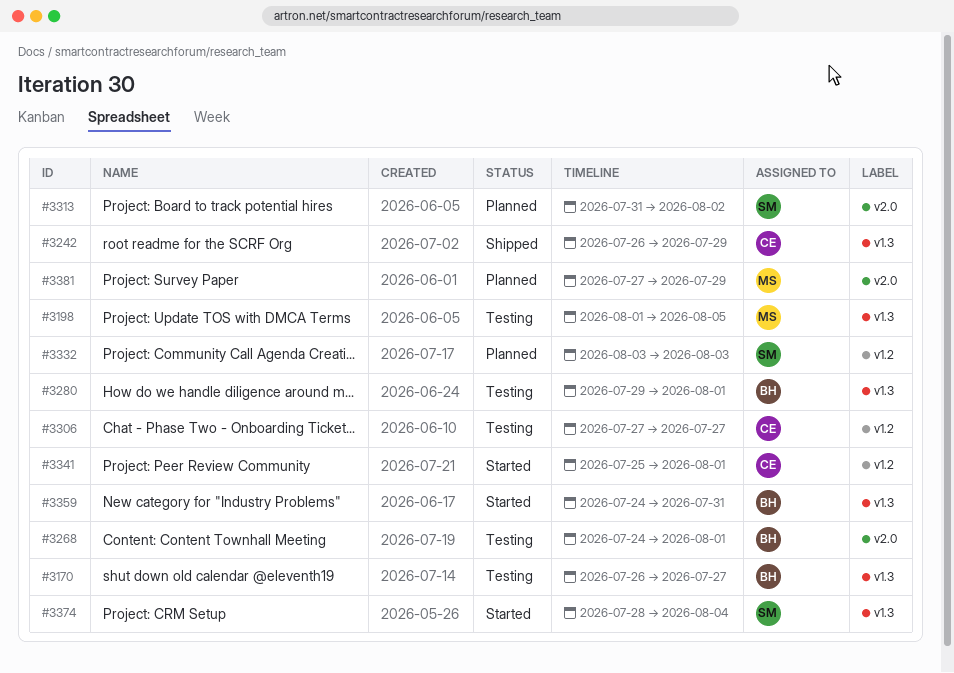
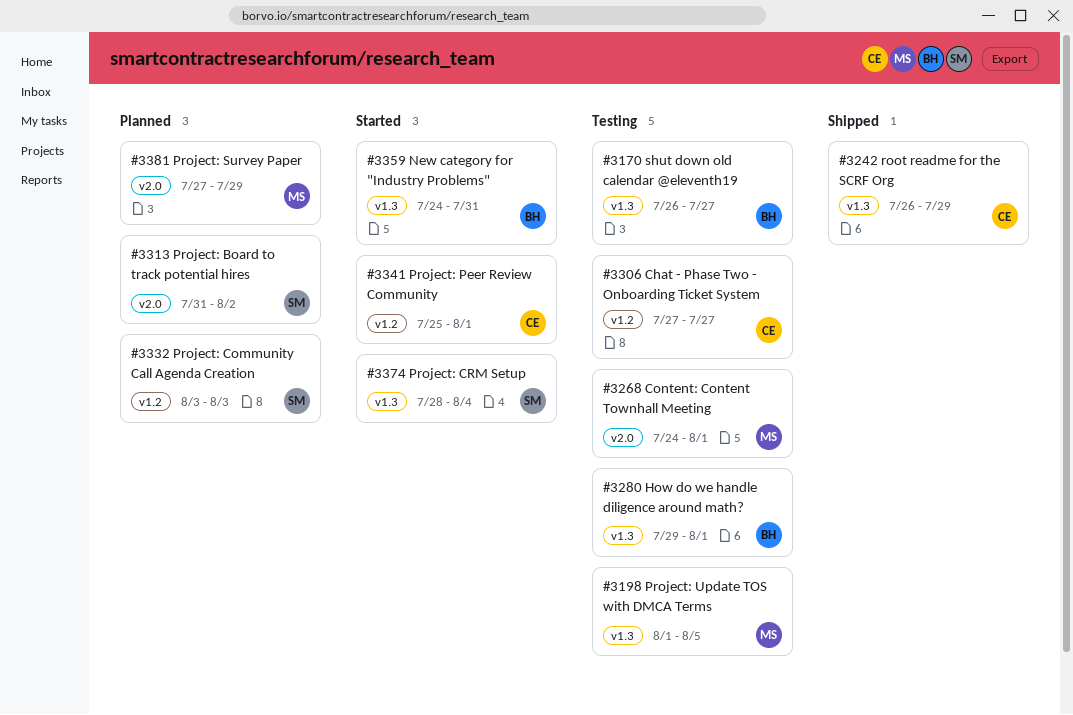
#3268, owner: BH -> MS

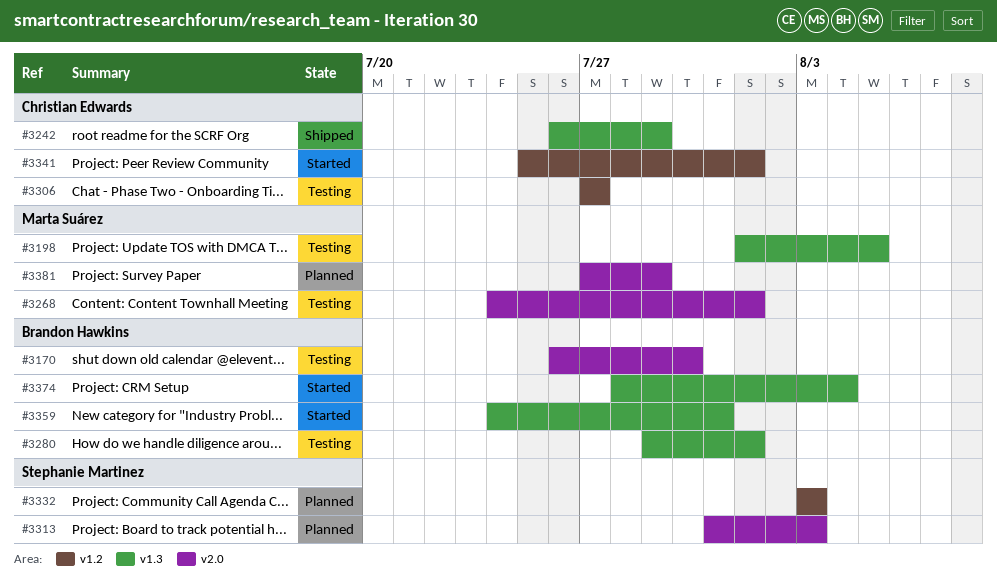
#3170, label: v1.3 -> v2.0
#3170, due: Jul 27 -> Jul 30
#3313, due: Aug 2 -> Aug 3
#3374, owner: Stephanie Martinez -> Brandon Hawkins

